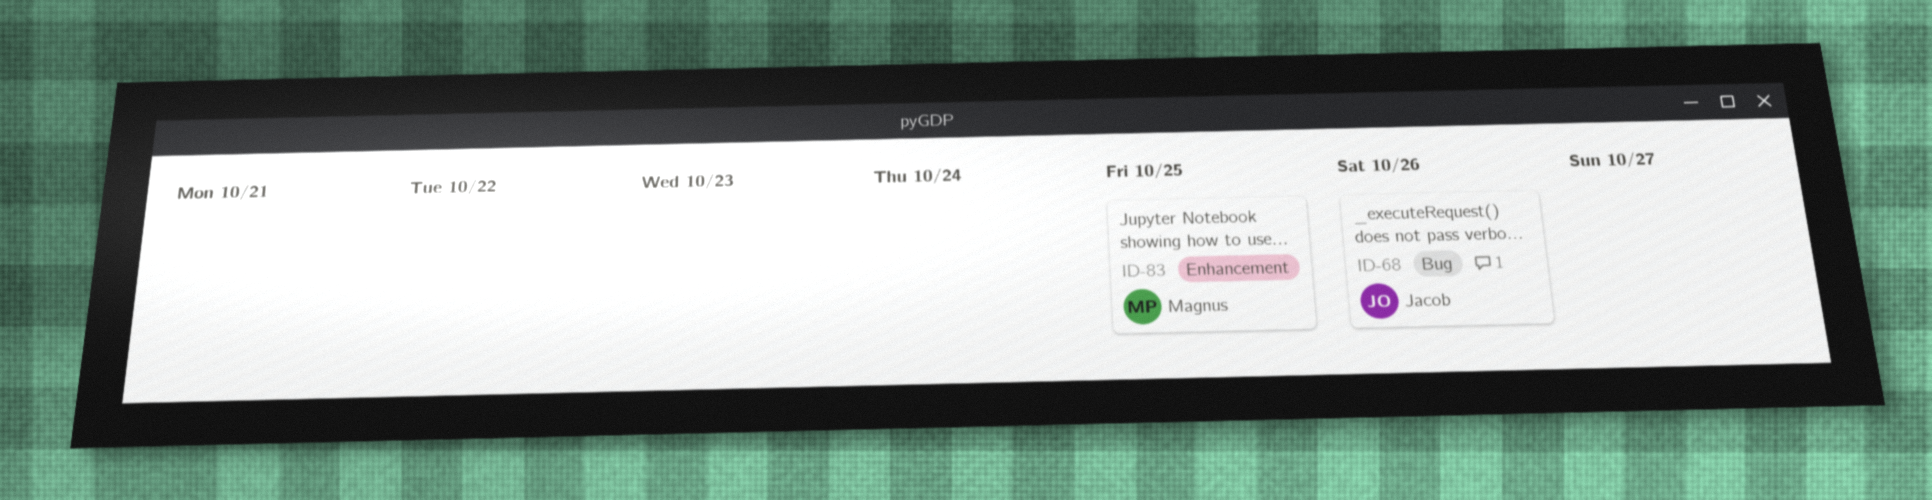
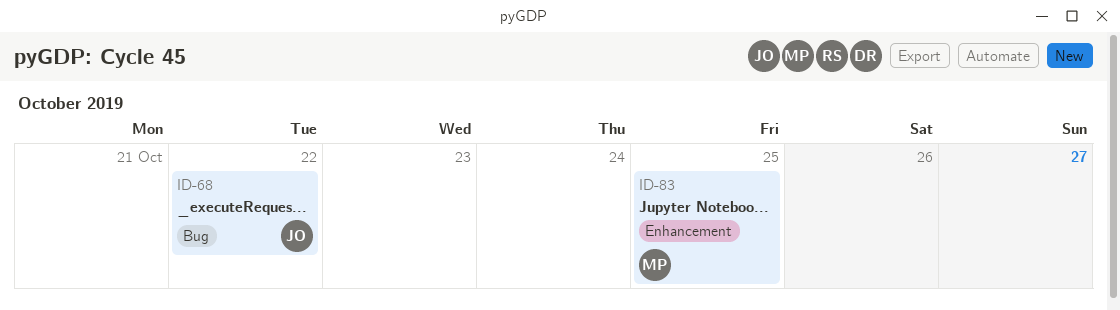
ID-68, due: Oct 26 -> Oct 22

